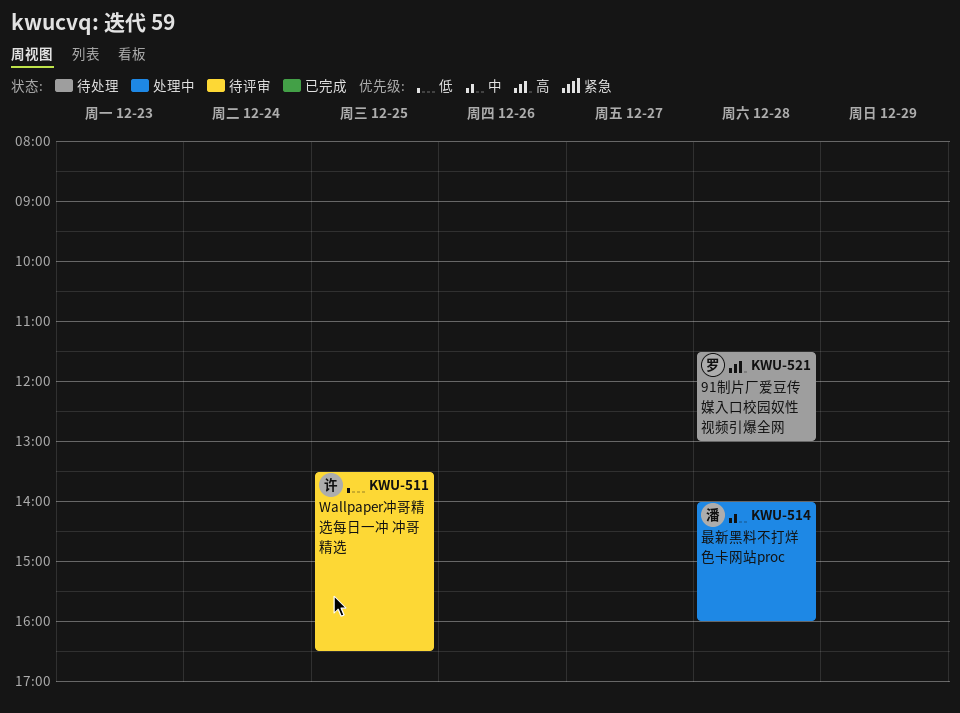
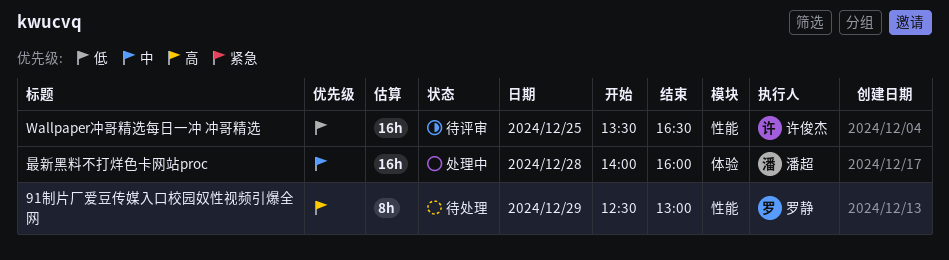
91制片厂爱豆传媒入口校园奴性视频引爆全网, day: Dec 28 -> Dec 29
91制片厂爱豆传媒入口校园奴性视频引爆全网, begins: 11:30 -> 12:30

